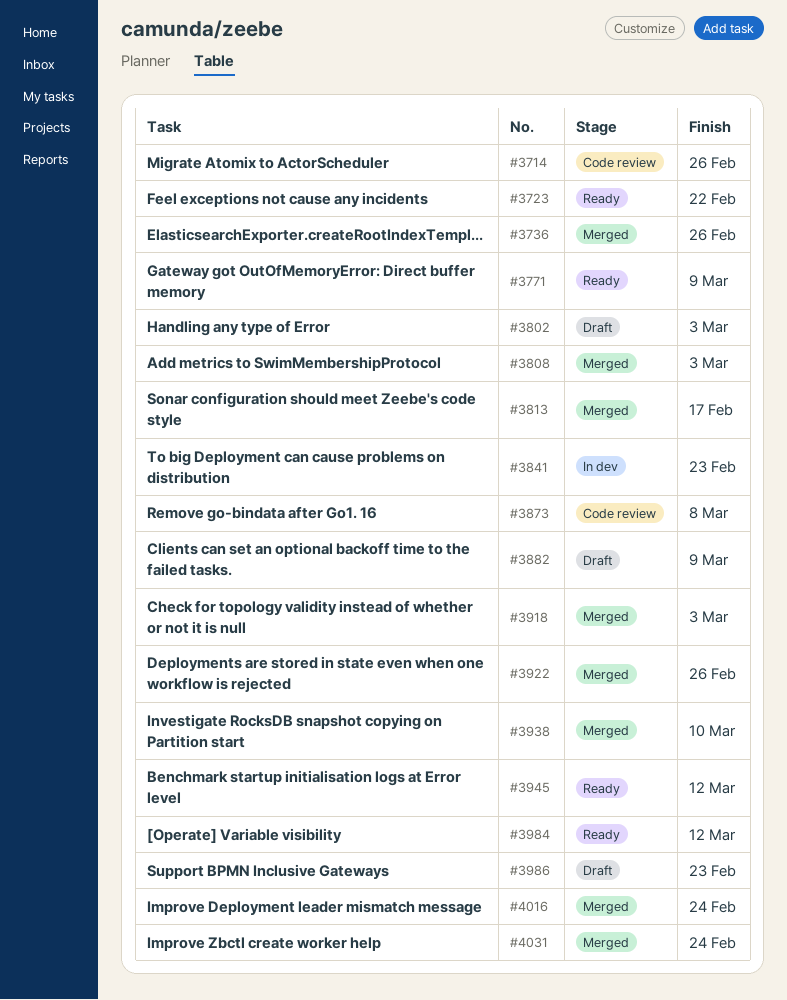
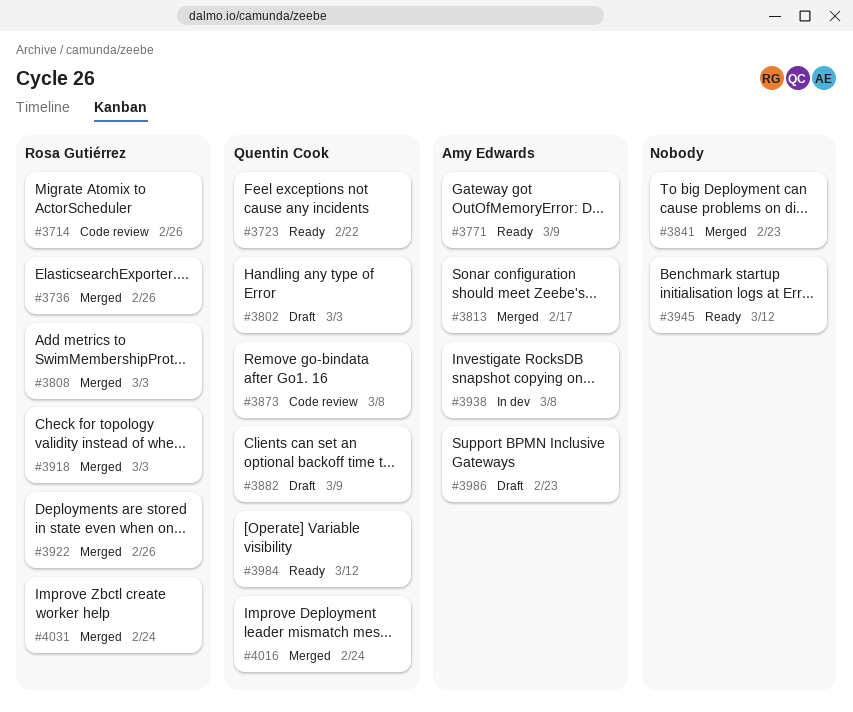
#3841, status: In dev -> Merged
#3938, status: Merged -> In dev
#3938, due: Mar 10 -> Mar 8

